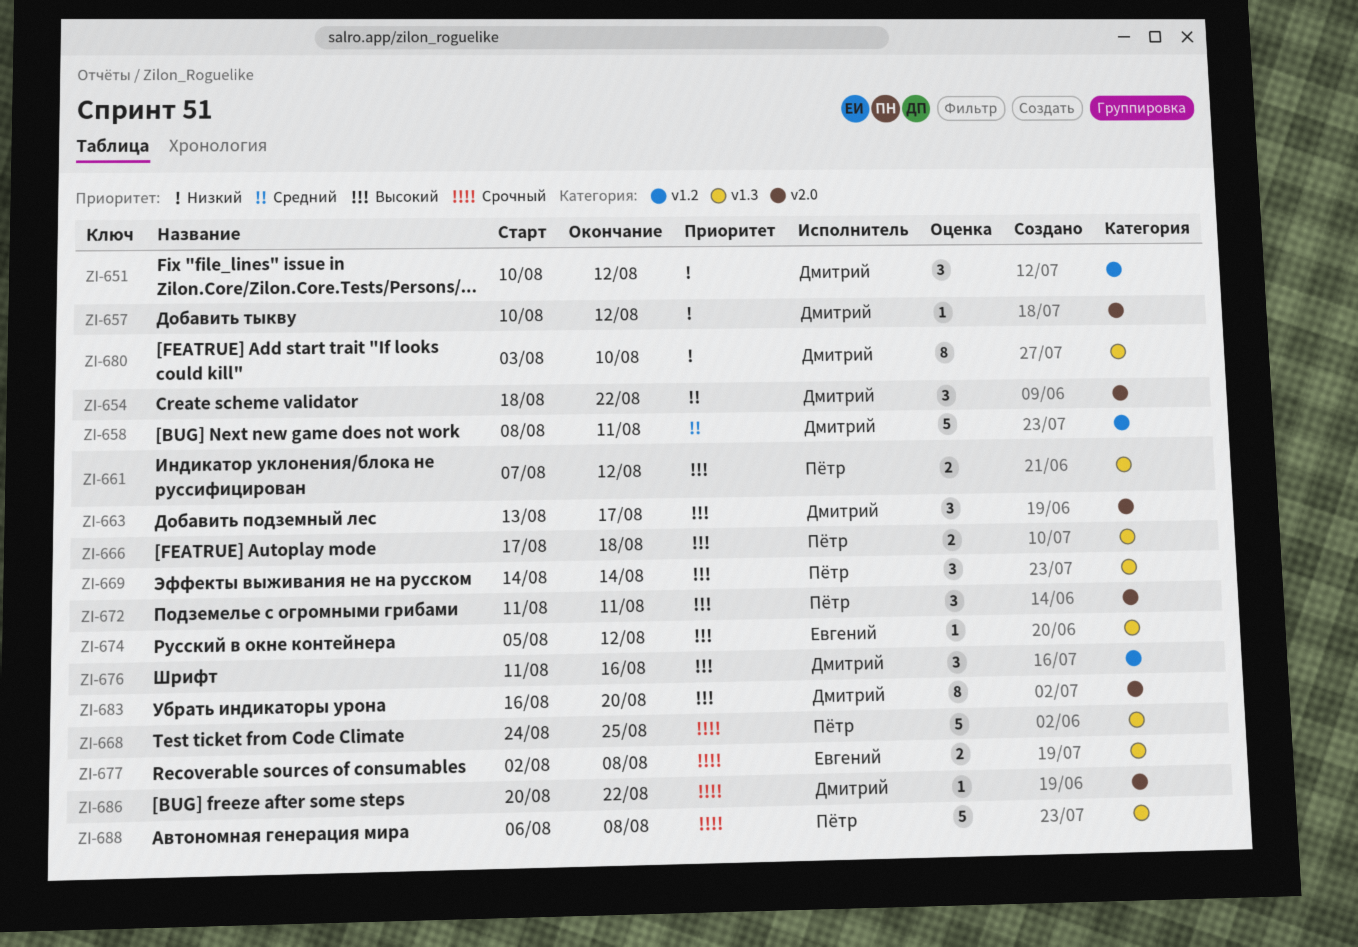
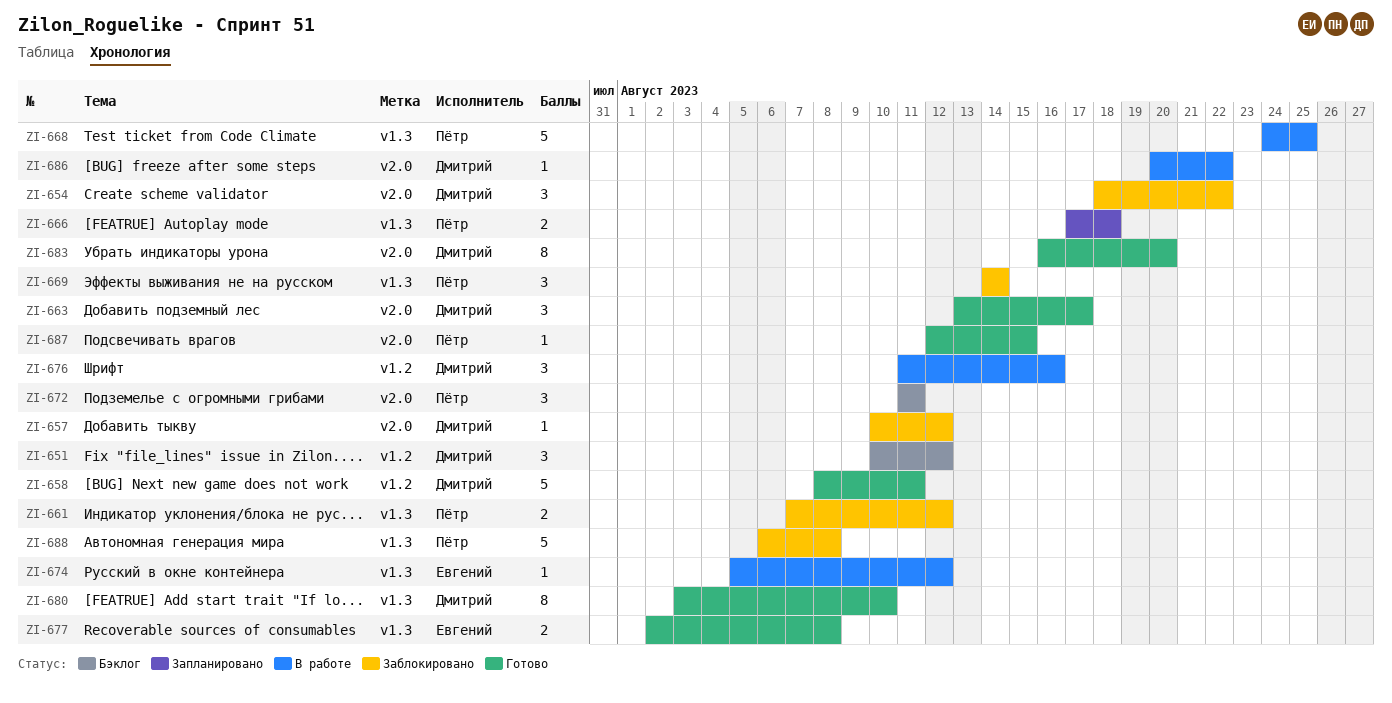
ZI-687: none -> present

